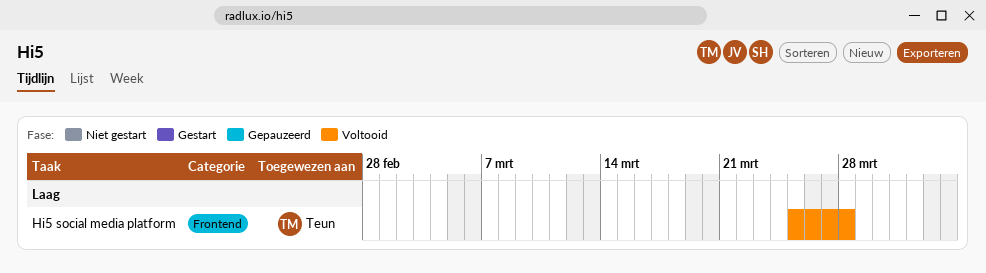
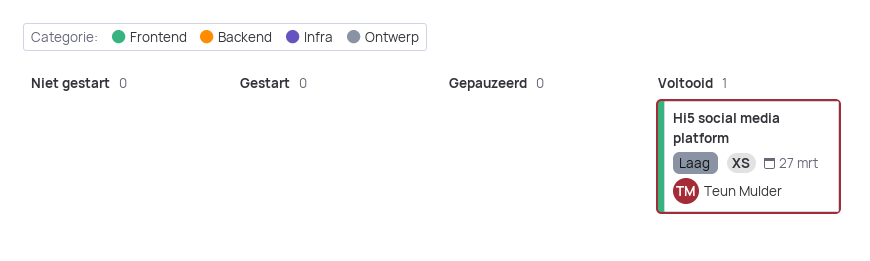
Hi5 social media platform, due: Mar 28 -> Mar 27

